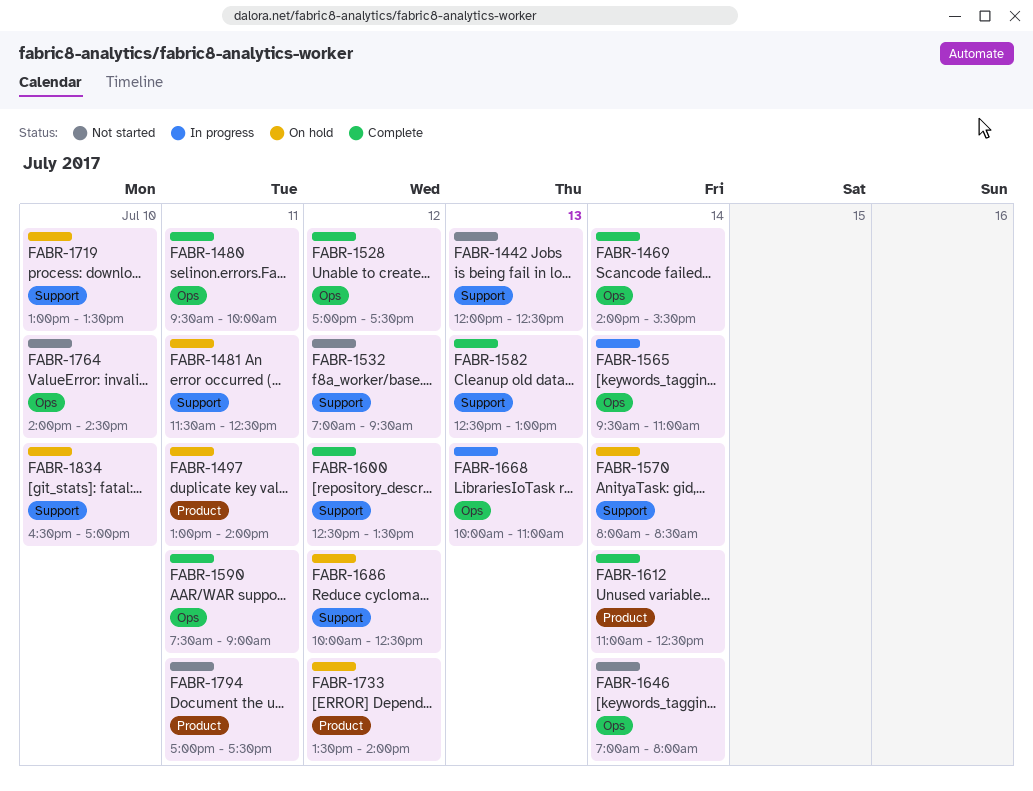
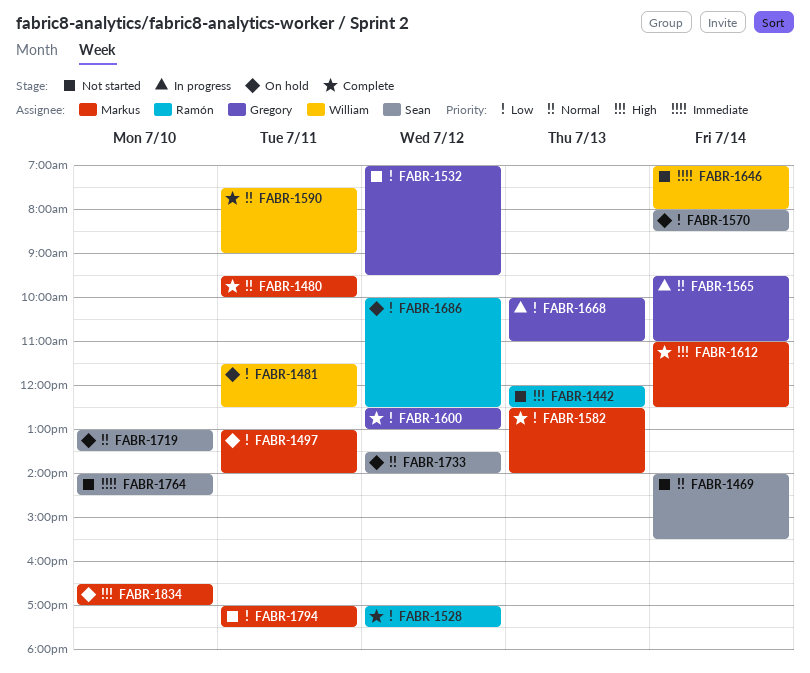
FABR-1469, status: Complete -> Not started
FABR-1582, ends: 13:00 -> 14:00
FABR-1600, ends: 13:30 -> 13:00

